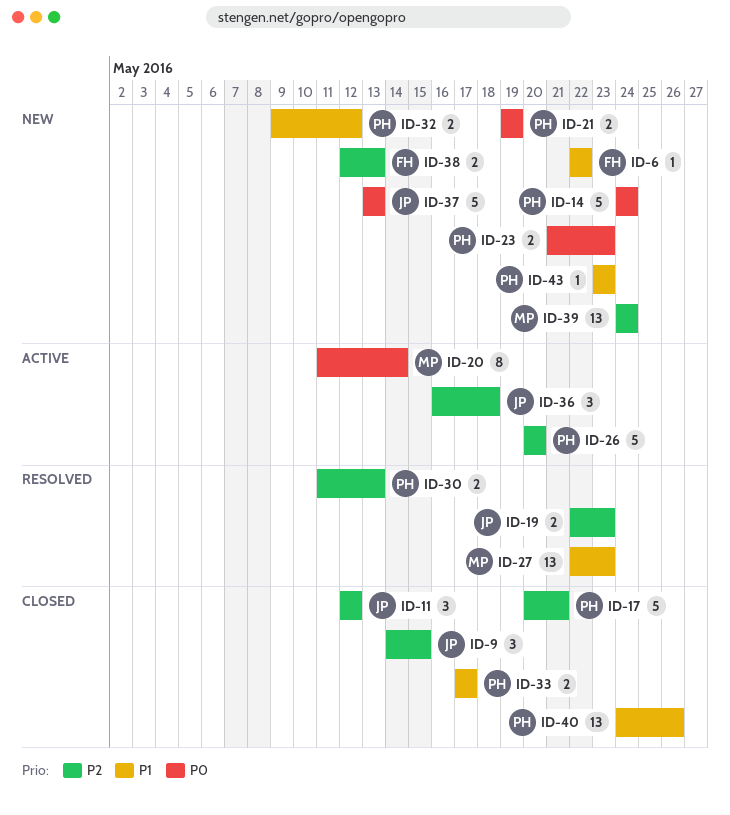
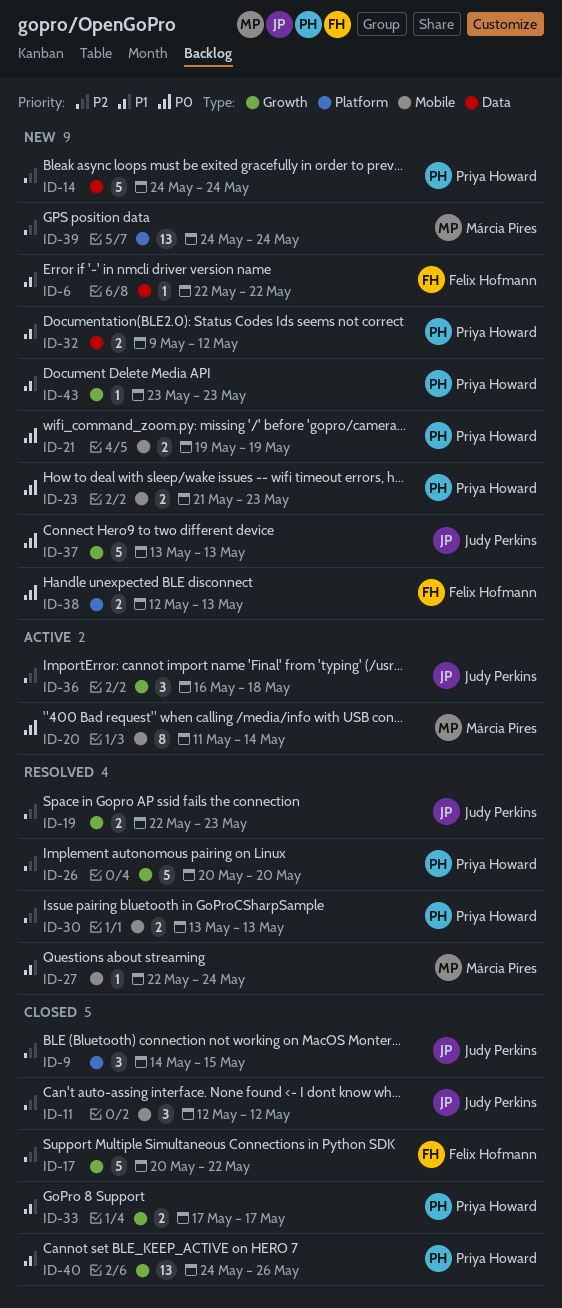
ID-14, priority: P0 -> P2
ID-17, owner: Priya Howard -> Felix Hofmann
ID-17, due: May 21 -> May 22
ID-26, status: Active -> Resolved
ID-27, estimate: 13 -> 1
ID-27, due: May 23 -> May 24
ID-30, start: May 11 -> May 13
ID-38, priority: P2 -> P0

